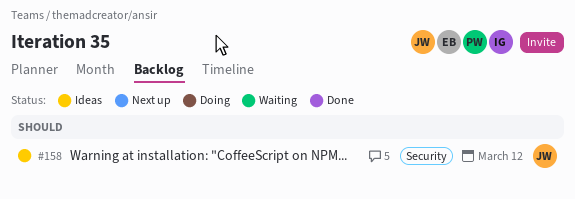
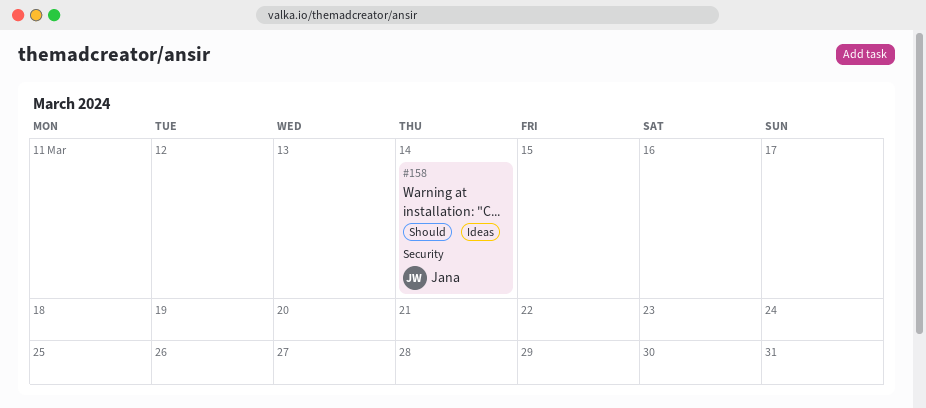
#158, due: Mar 12 -> Mar 14

